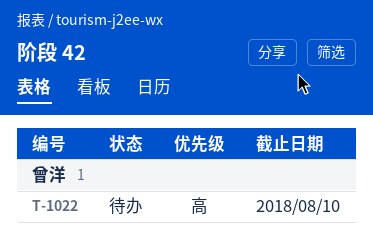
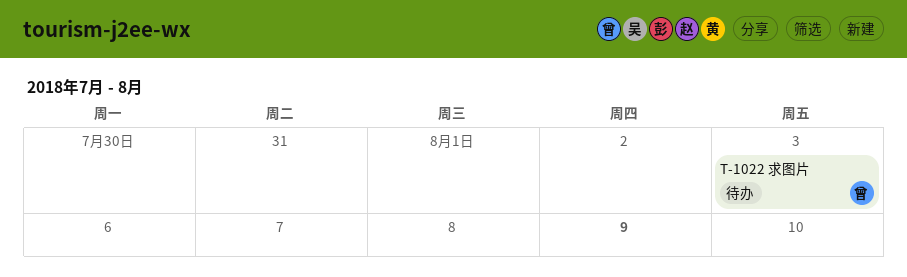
T-1022, due: Aug 10 -> Aug 3

